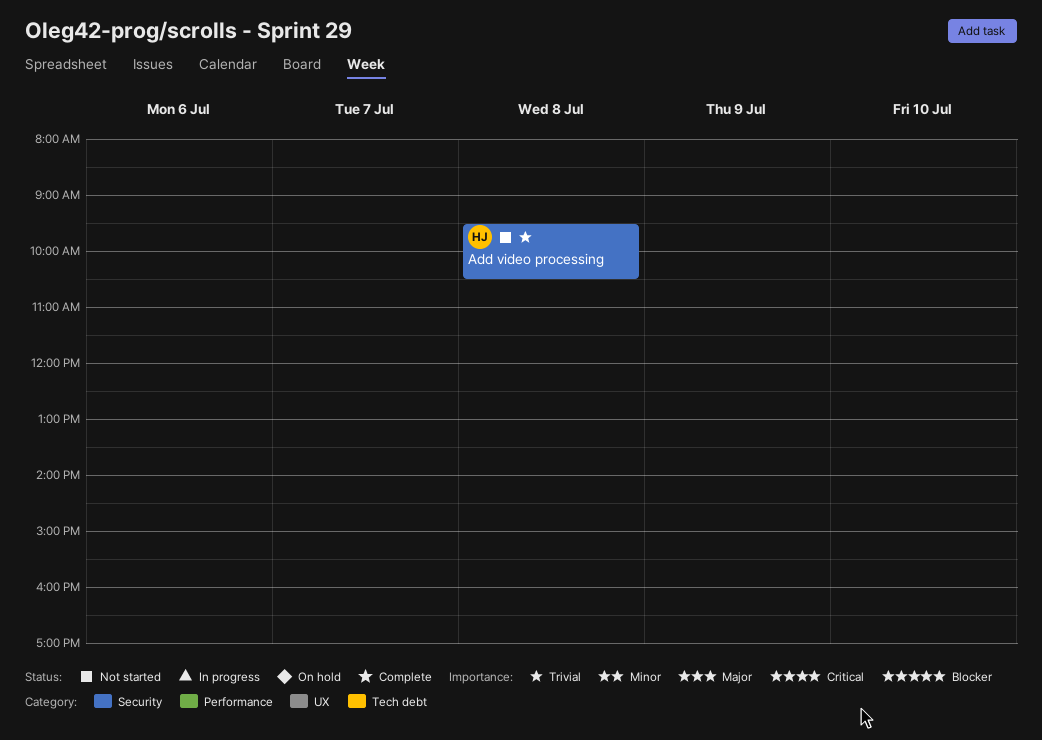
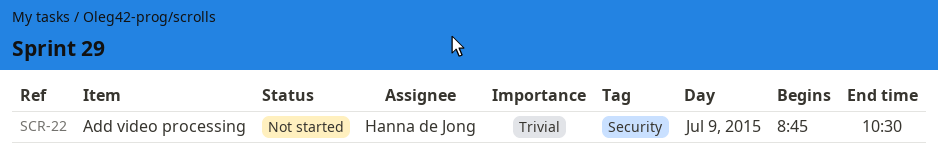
Add video processing, day: Jul 8 -> Jul 9
Add video processing, begins: 09:30 -> 08:45

